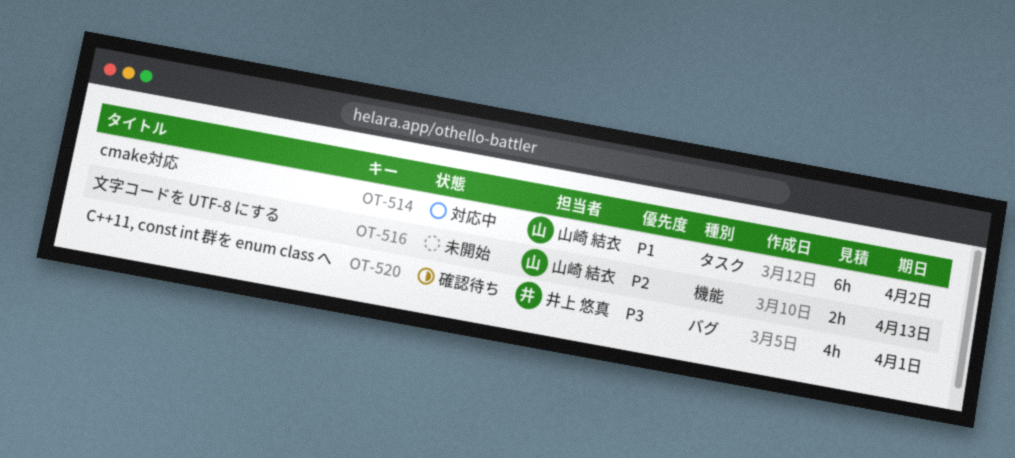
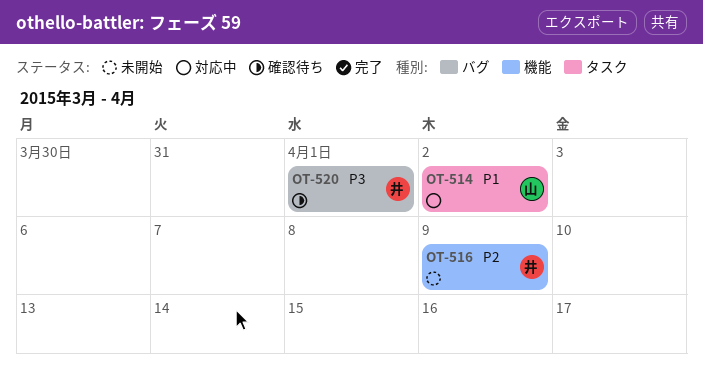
OT-516, owner: 山崎 結衣 -> 井上 悠真
OT-516, due: Apr 13 -> Apr 9

